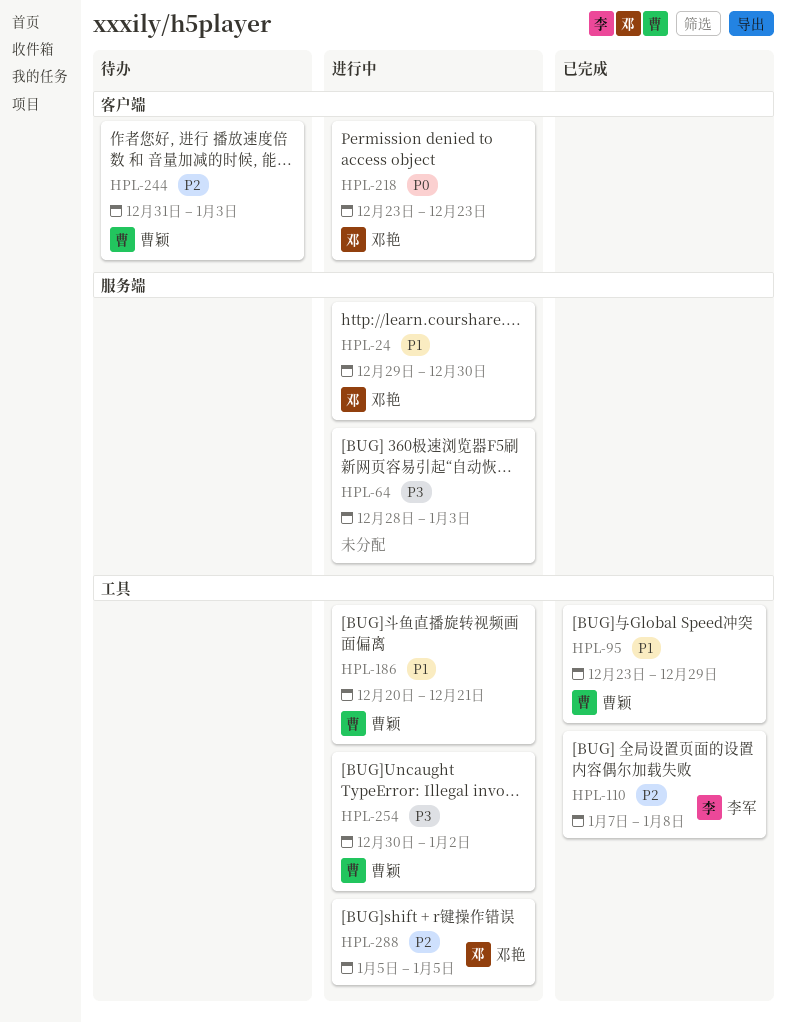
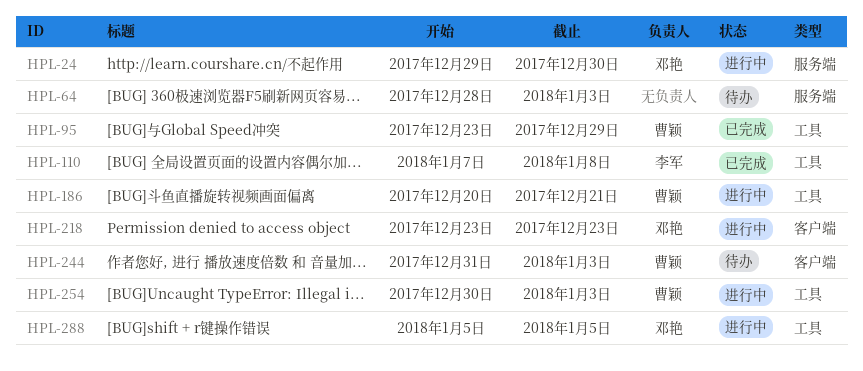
HPL-64, status: 进行中 -> 待办
HPL-254, due: Jan 2 -> Jan 3

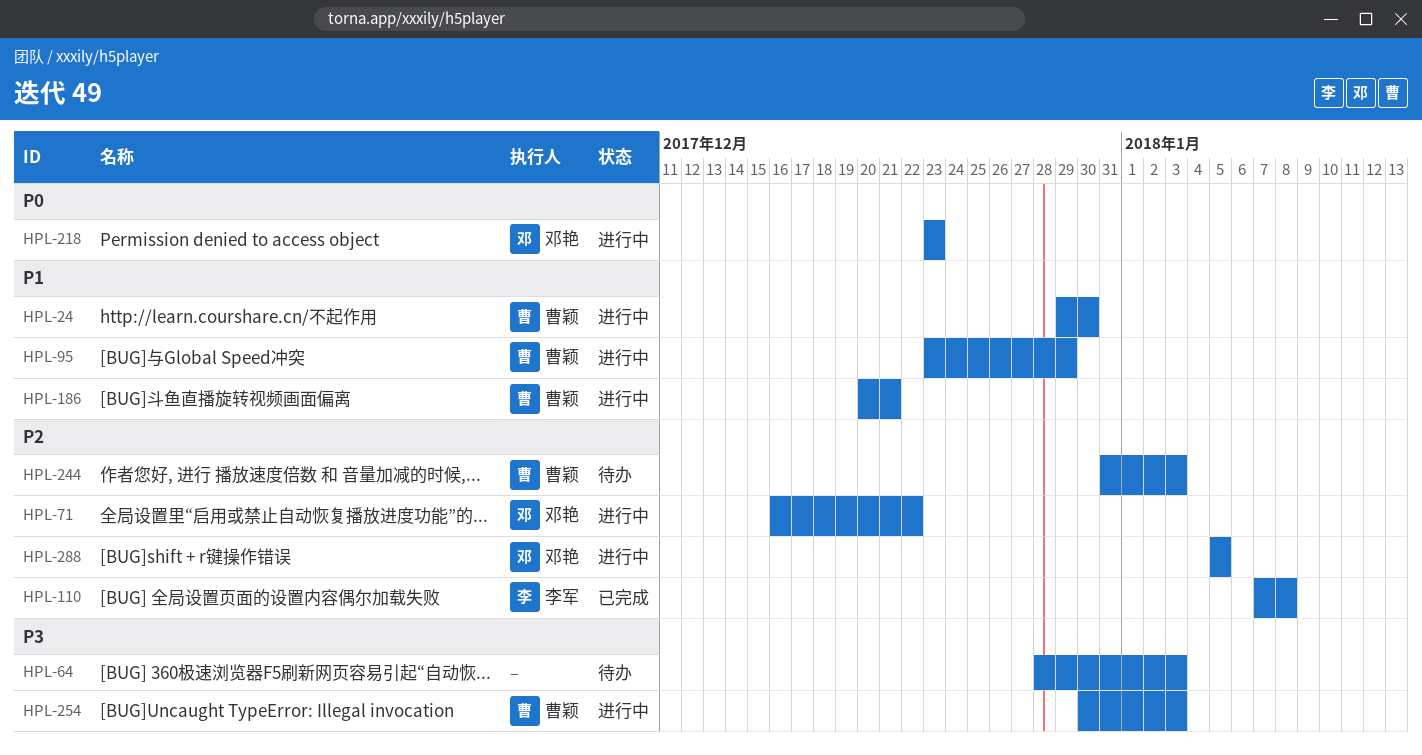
HPL-24, owner: 邓艳 -> 曹颖
HPL-71: none -> present
HPL-95, status: 已完成 -> 进行中

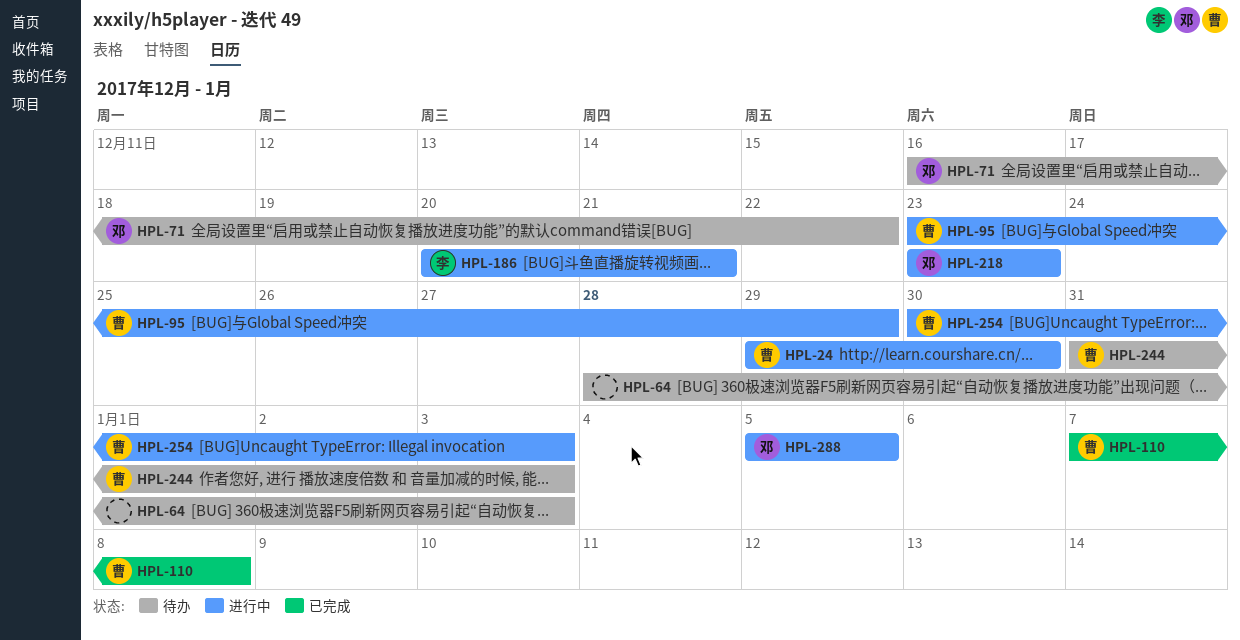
HPL-71, status: 进行中 -> 待办
HPL-110, owner: 李军 -> 曹颖
HPL-186, owner: 曹颖 -> 李军

